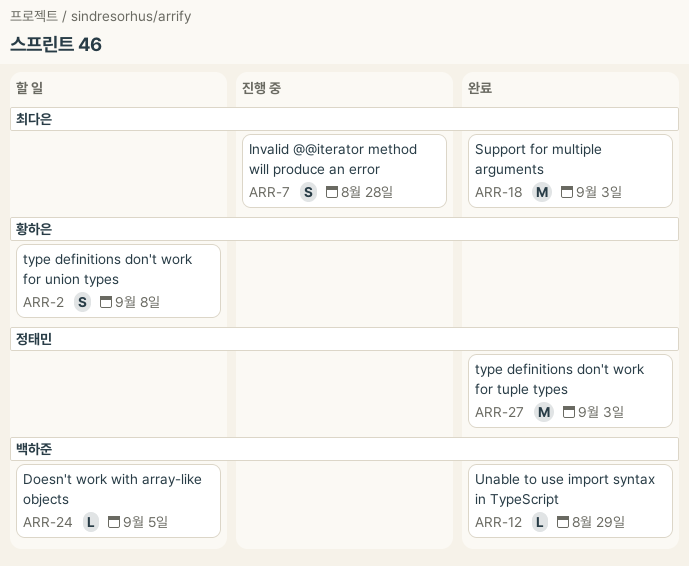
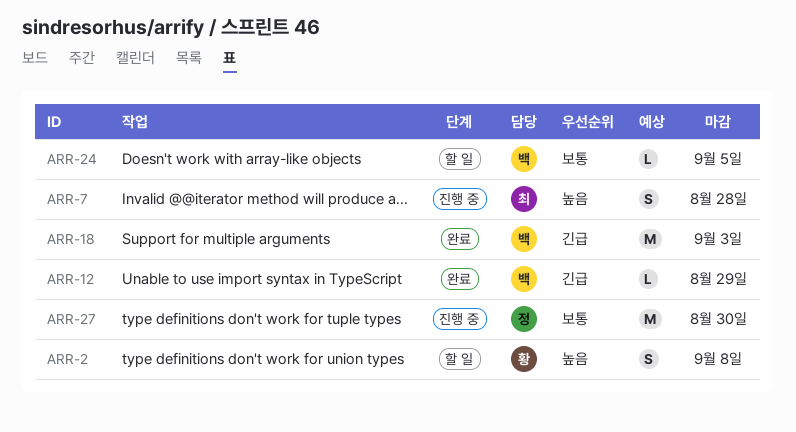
ARR-18, owner: 최다은 -> 백하준
ARR-27, status: 완료 -> 진행 중
ARR-27, due: Sep 3 -> Aug 30

